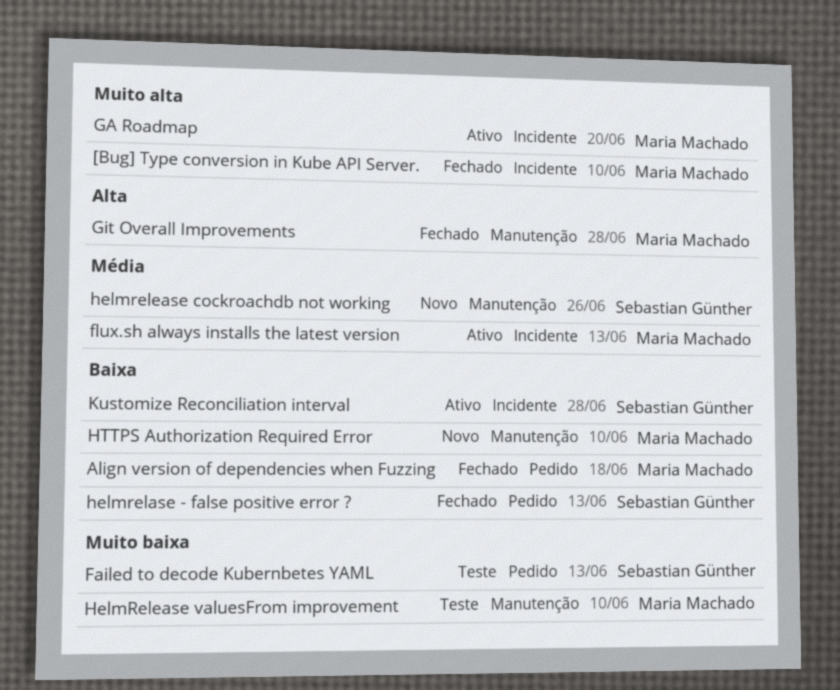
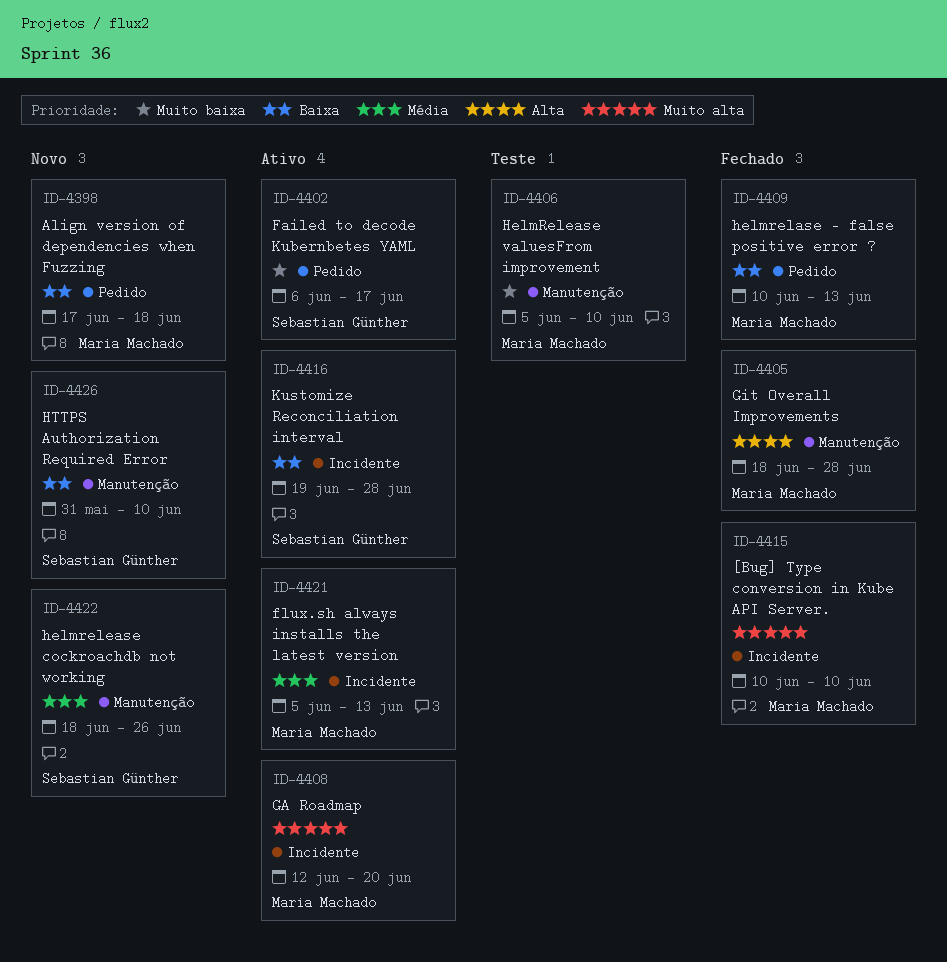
Align version of dependencies when Fuzzing, status: Fechado -> Novo
Failed to decode Kubernbetes YAML, status: Teste -> Ativo
Failed to decode Kubernbetes YAML, due: Jun 13 -> Jun 17
helmrelase - false positive error ?, owner: Sebastian Günther -> Maria Machado
HTTPS Authorization Required Error, owner: Maria Machado -> Sebastian Günther

